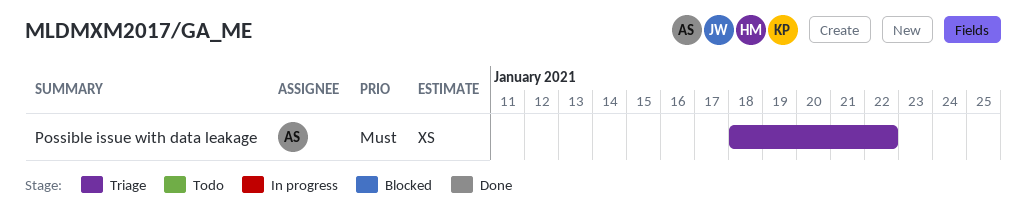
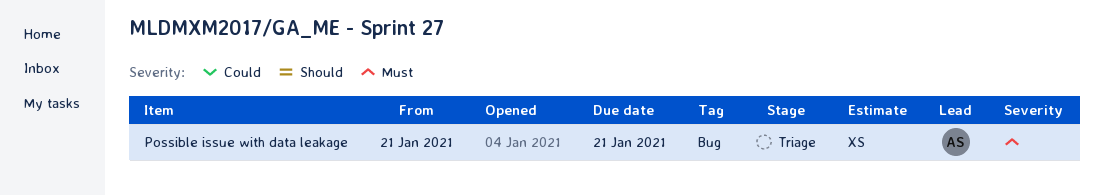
Possible issue with data leakage, start: Jan 18 -> Jan 21
Possible issue with data leakage, due: Jan 22 -> Jan 21

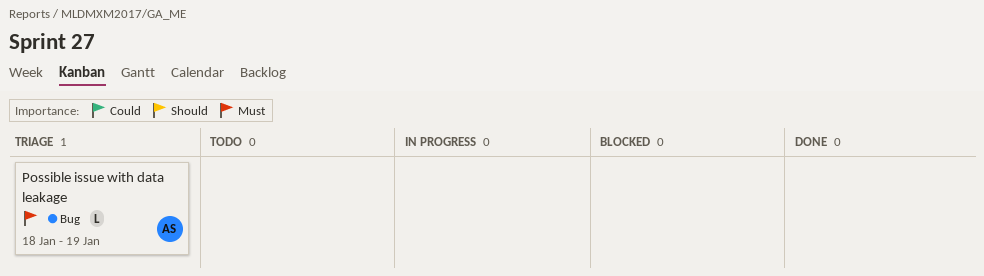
Possible issue with data leakage, estimate: XS -> L
Possible issue with data leakage, start: Jan 21 -> Jan 18
Possible issue with data leakage, due: Jan 21 -> Jan 19

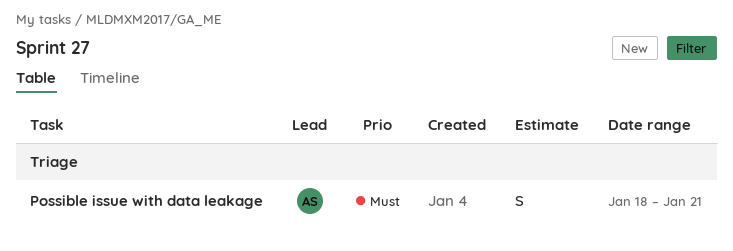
Possible issue with data leakage, estimate: L -> S
Possible issue with data leakage, due: Jan 19 -> Jan 21

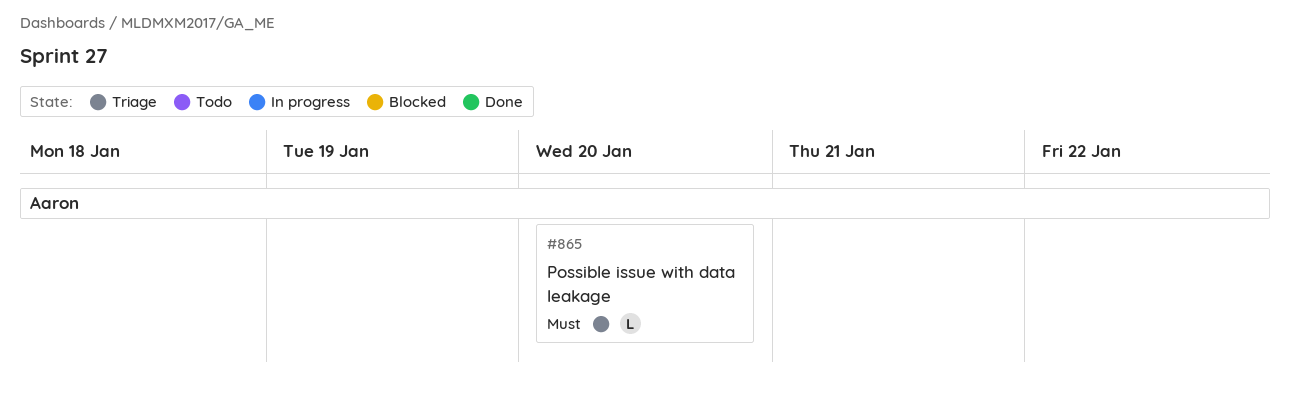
Possible issue with data leakage, estimate: S -> L
Possible issue with data leakage, due: Jan 21 -> Jan 20

